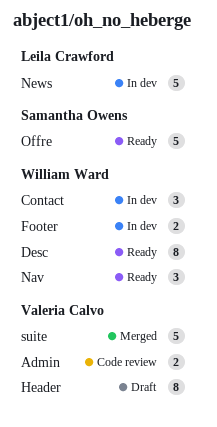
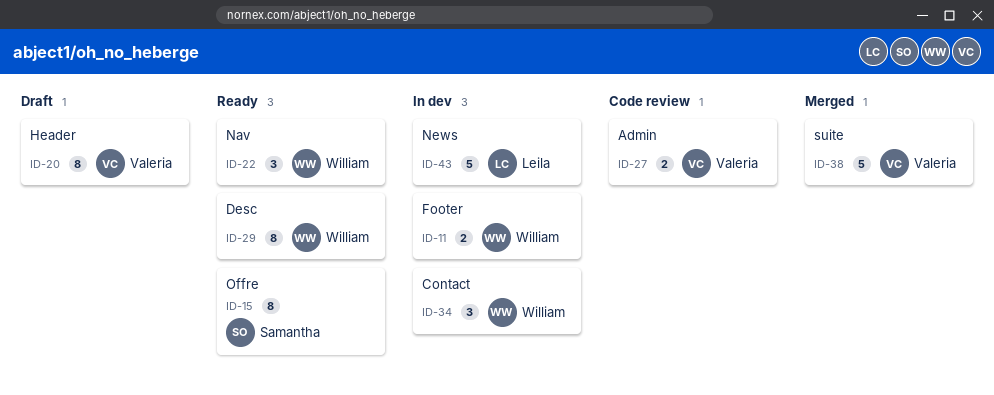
Offre, estimate: 5 -> 8

